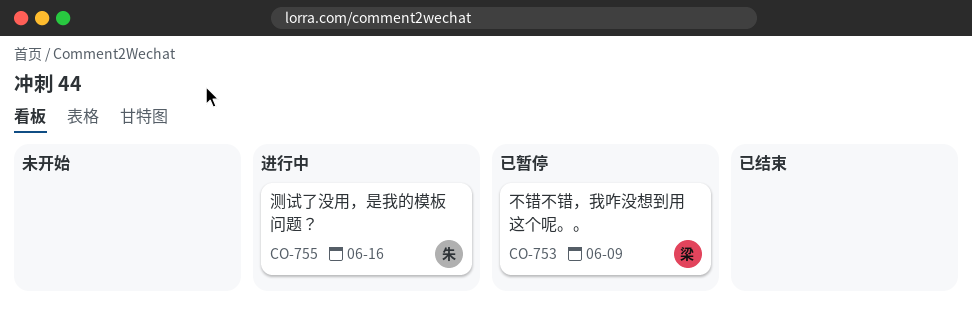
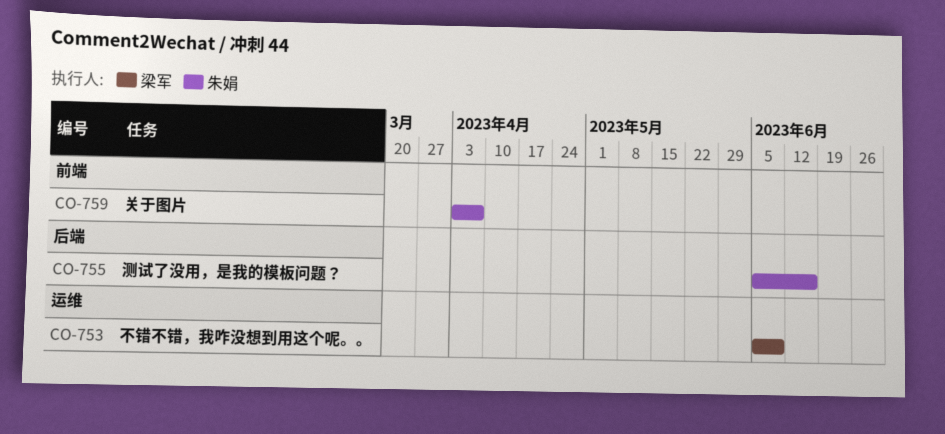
CO-759: none -> present

